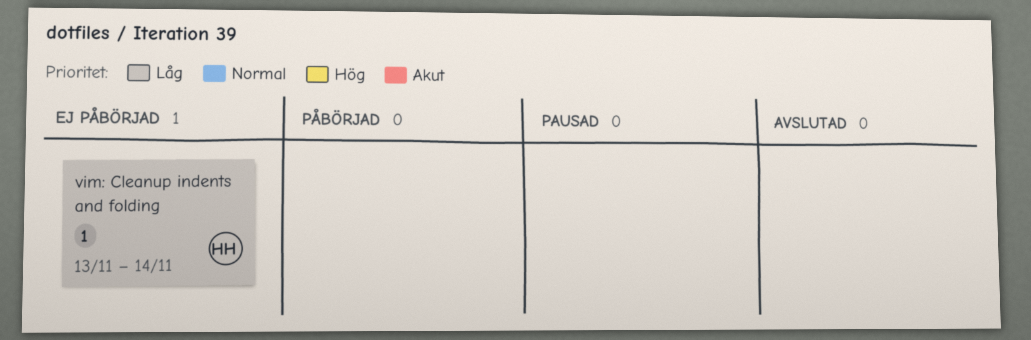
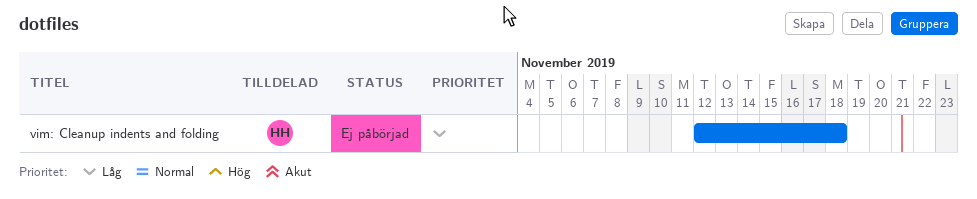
vim: Cleanup indents and folding, start: Nov 13 -> Nov 12
vim: Cleanup indents and folding, due: Nov 14 -> Nov 18

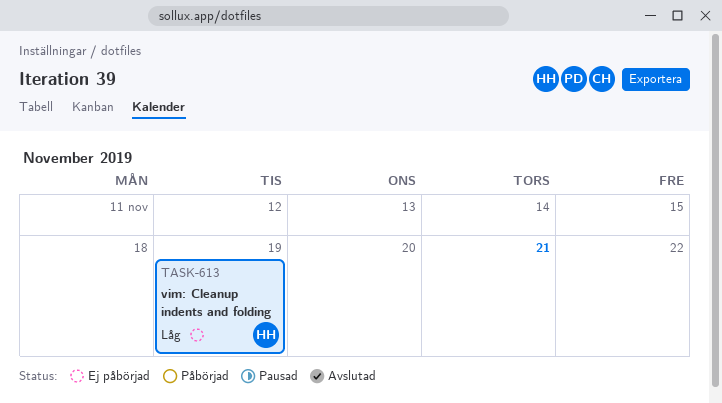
vim: Cleanup indents and folding, due: Nov 18 -> Nov 19

